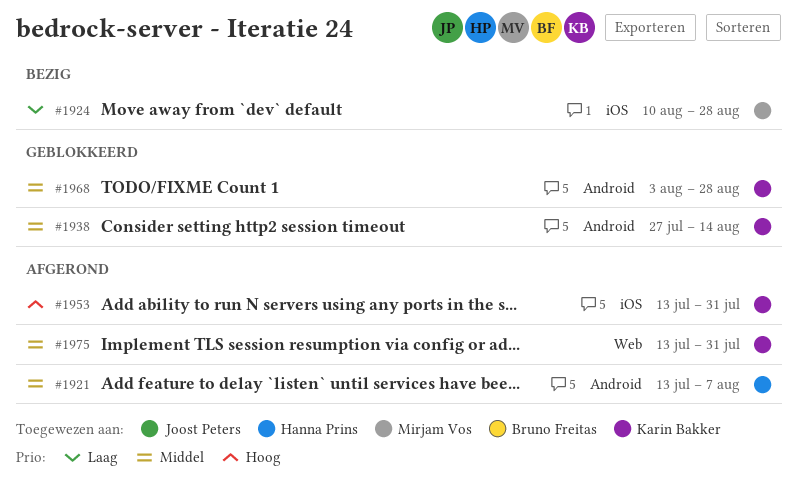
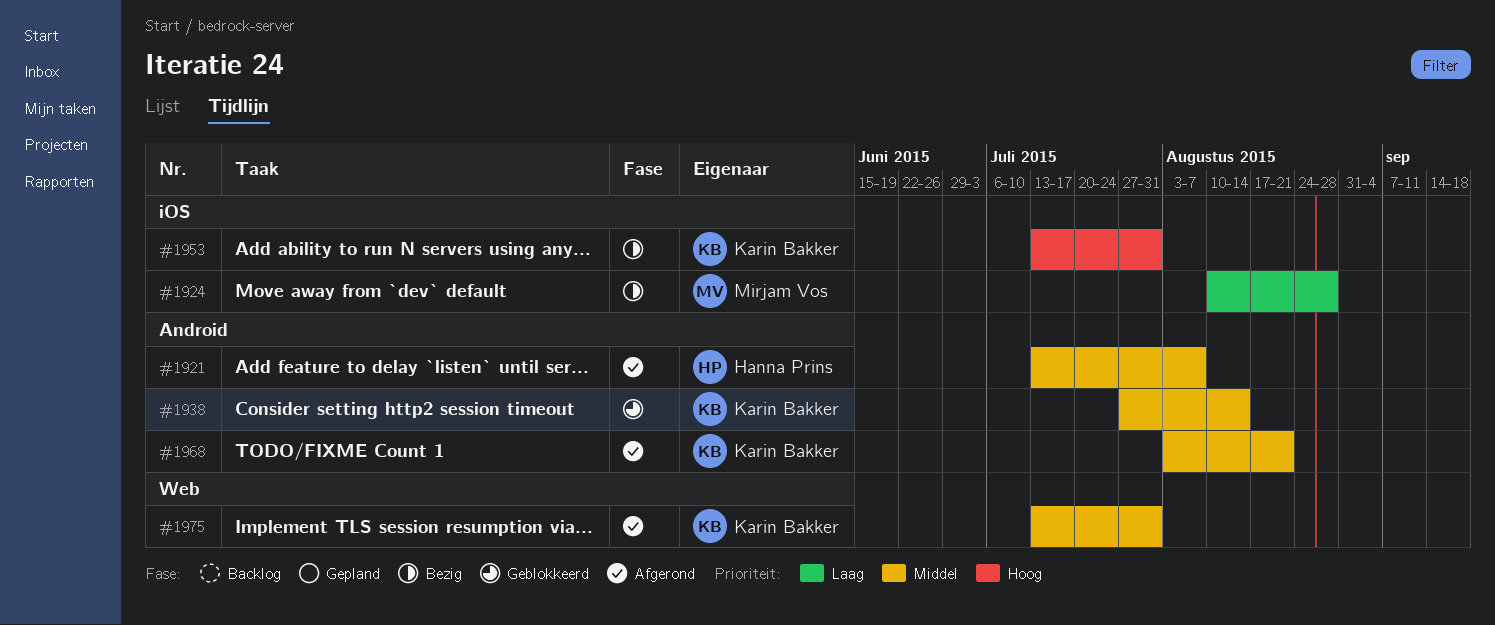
#1953, status: Afgerond -> Bezig
#1968, status: Geblokkeerd -> Afgerond
#1968, due: Aug 28 -> Aug 21

